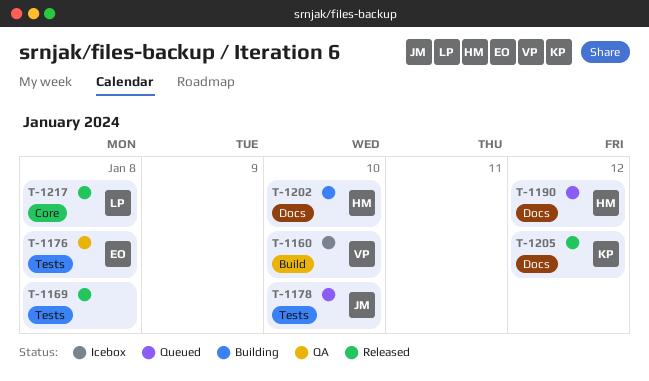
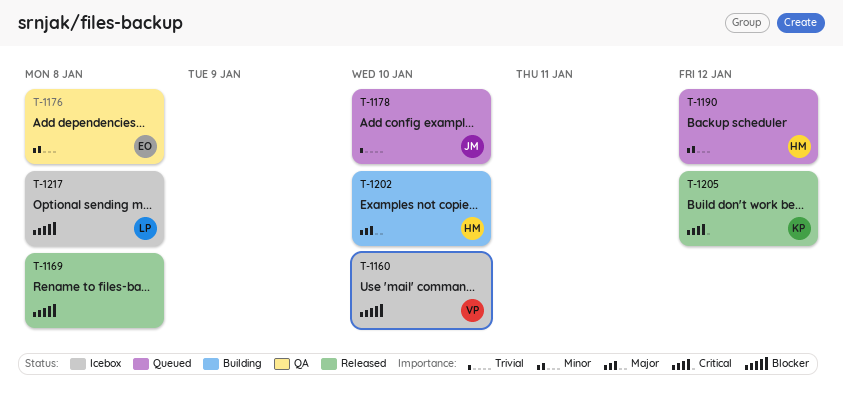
T-1217, status: Released -> Icebox

